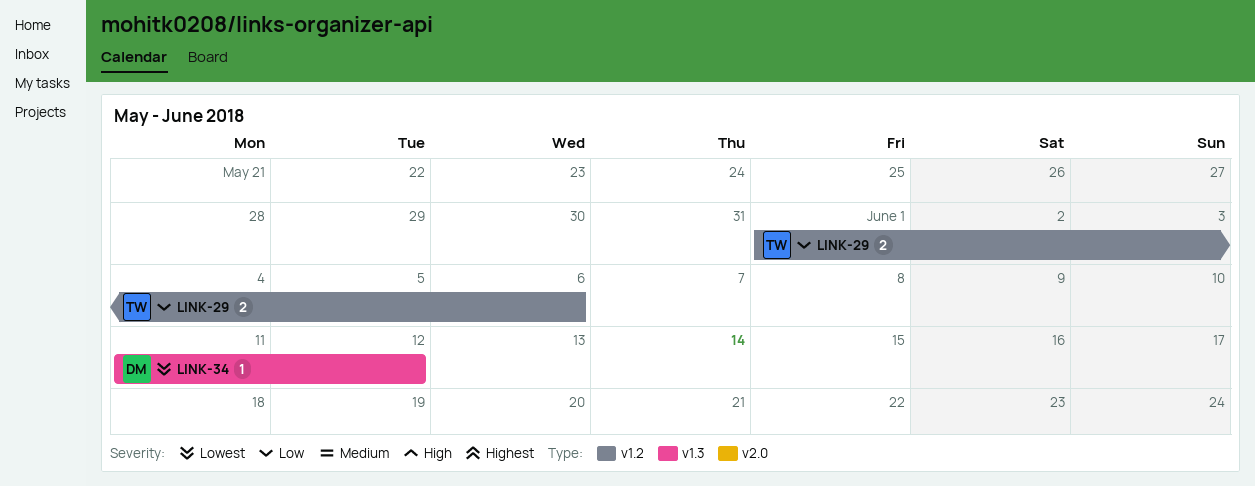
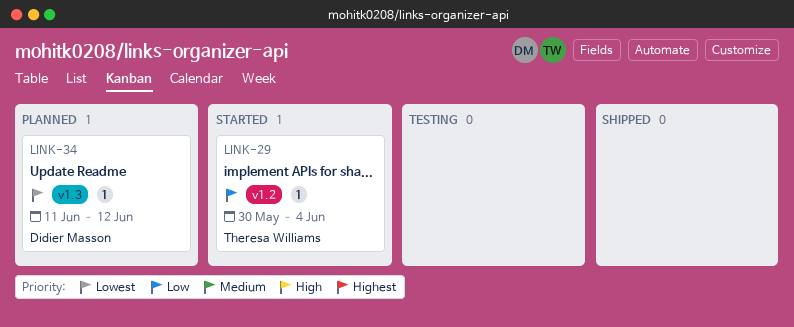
LINK-29, estimate: 2 -> 1
LINK-29, start: Jun 1 -> May 30
LINK-29, due: Jun 6 -> Jun 4

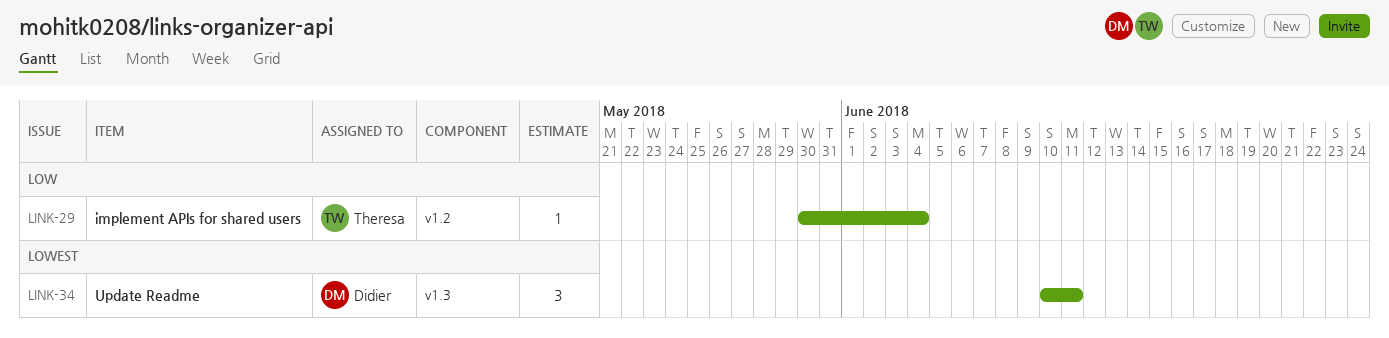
LINK-34, estimate: 1 -> 3
LINK-34, start: Jun 11 -> Jun 10
LINK-34, due: Jun 12 -> Jun 11

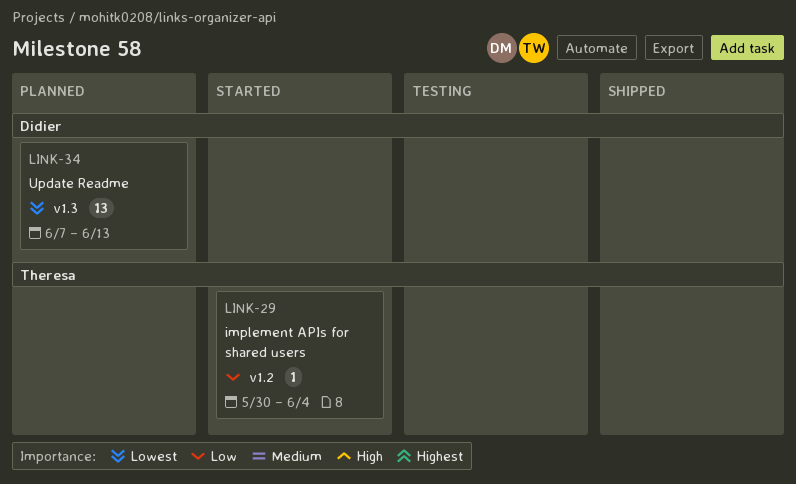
LINK-34, estimate: 3 -> 13
LINK-34, start: Jun 10 -> Jun 7
LINK-34, due: Jun 11 -> Jun 13

